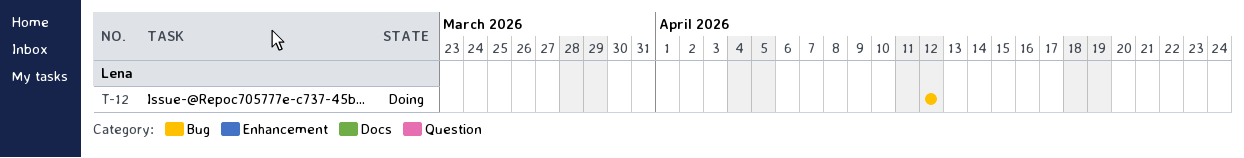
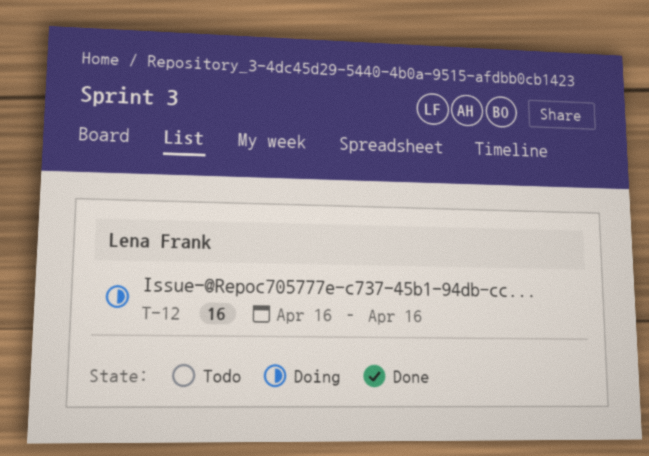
T-12, start: Apr 12 -> Apr 16
T-12, due: Apr 12 -> Apr 16

